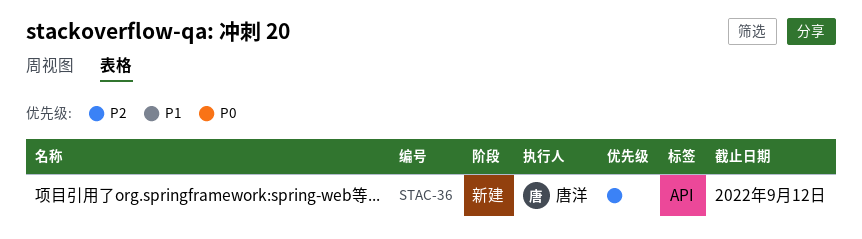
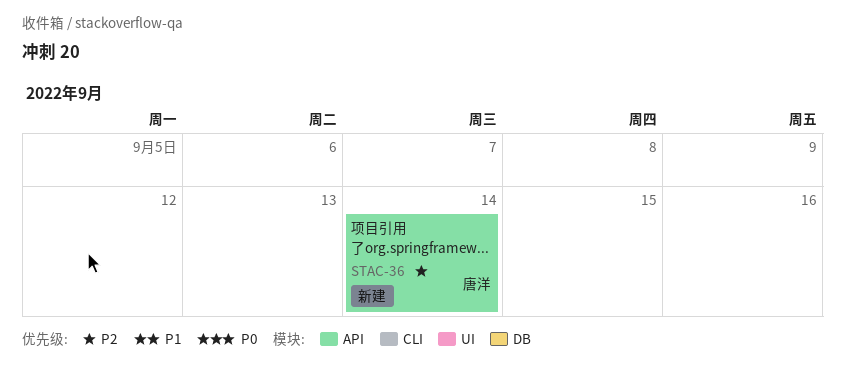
STAC-36, due: Sep 12 -> Sep 14

